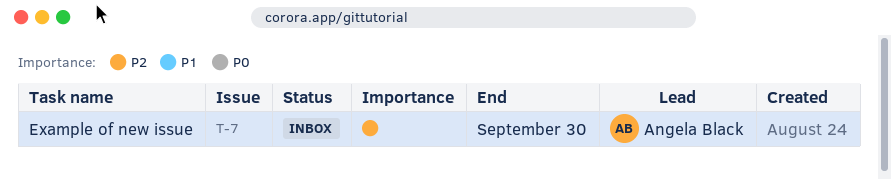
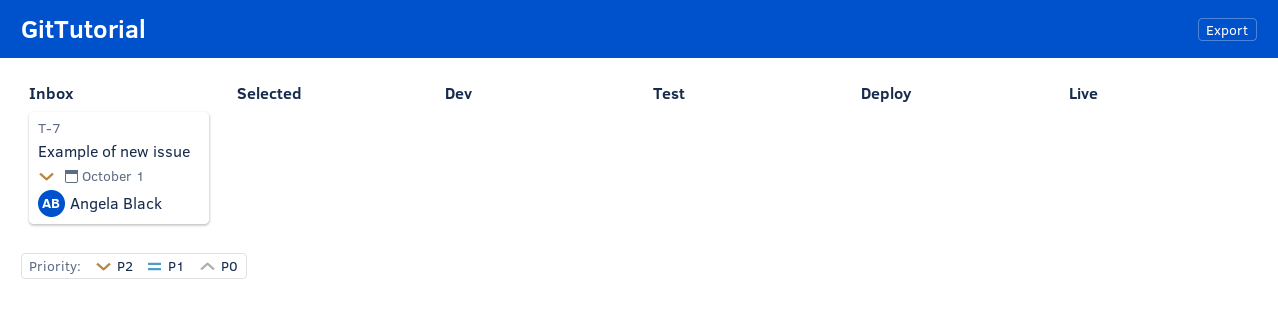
T-7, due: Sep 30 -> Oct 1

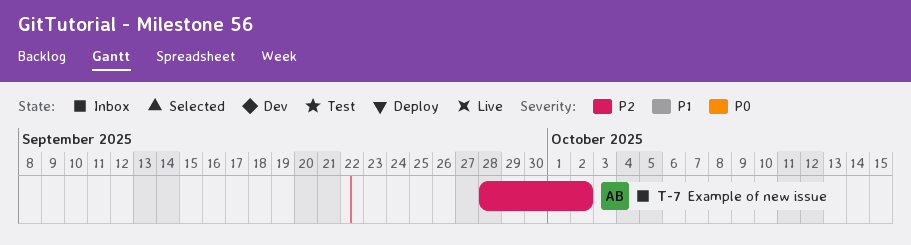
T-7, due: Oct 1 -> Oct 2

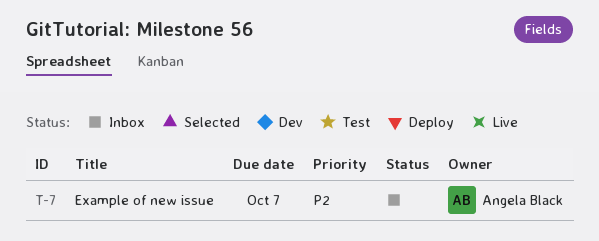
T-7, due: Oct 2 -> Oct 7

